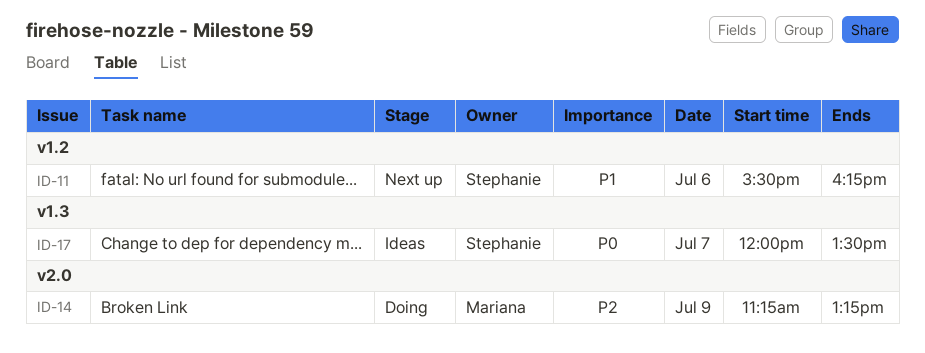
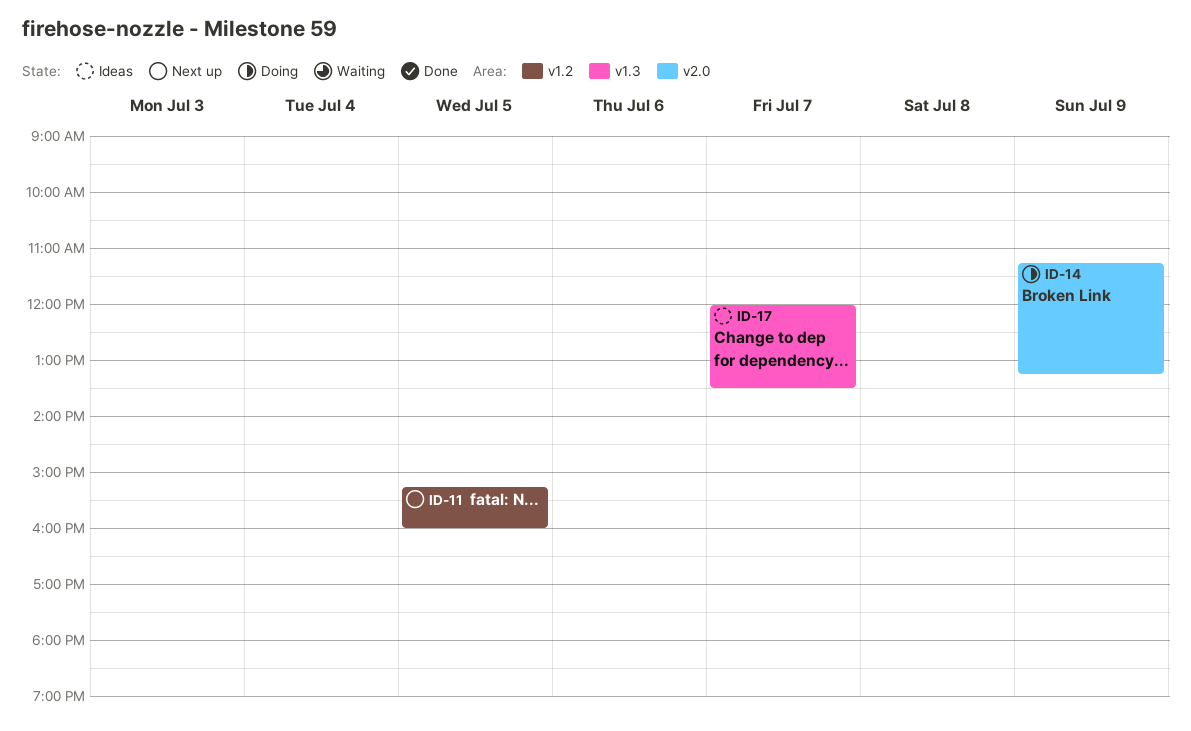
ID-11, day: Jul 6 -> Jul 5
ID-11, begins: 15:30 -> 15:15
ID-11, ends: 16:15 -> 16:00

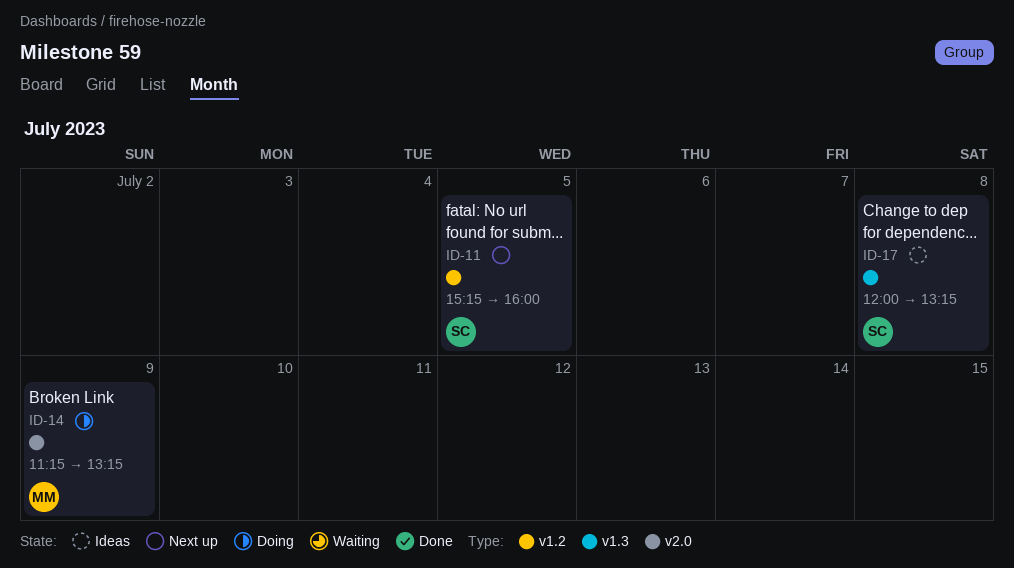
ID-17, day: Jul 7 -> Jul 8
ID-17, ends: 13:30 -> 13:15

